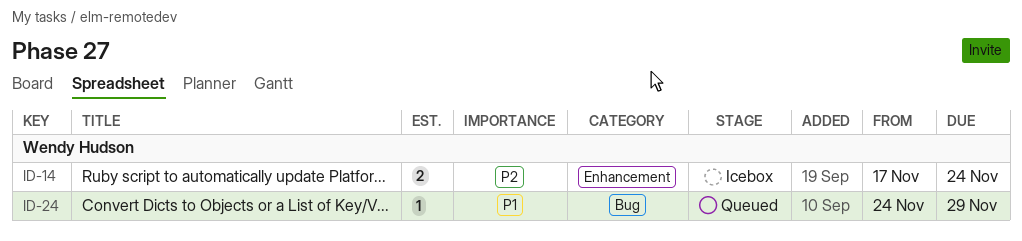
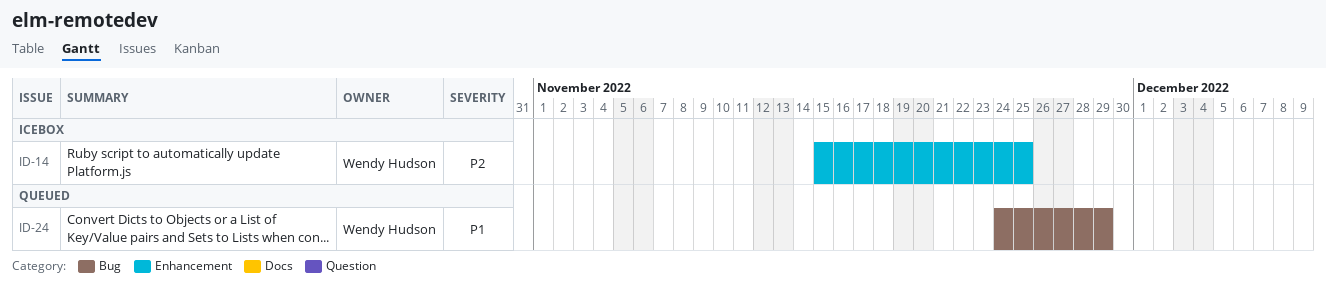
ID-14, start: Nov 17 -> Nov 15
ID-14, due: Nov 24 -> Nov 25

